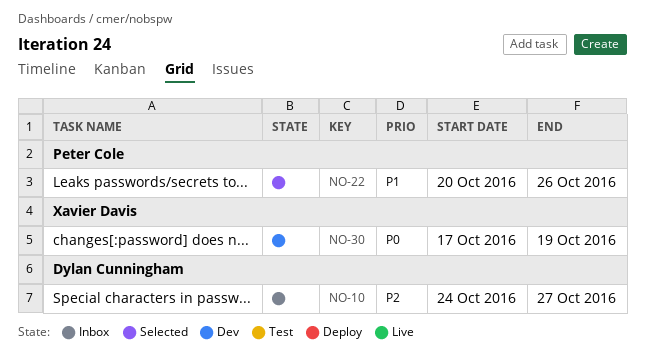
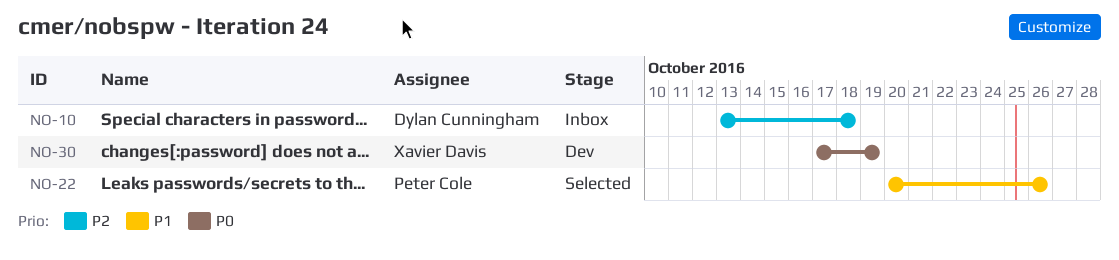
NO-10, start: Oct 24 -> Oct 13
NO-10, due: Oct 27 -> Oct 18

